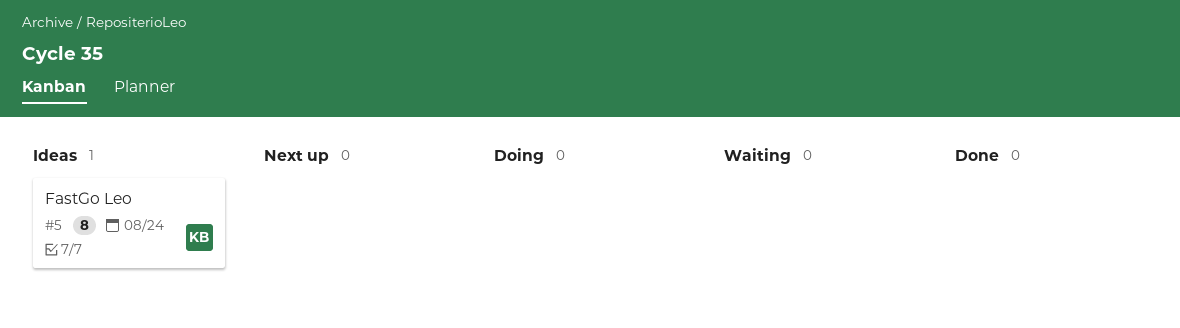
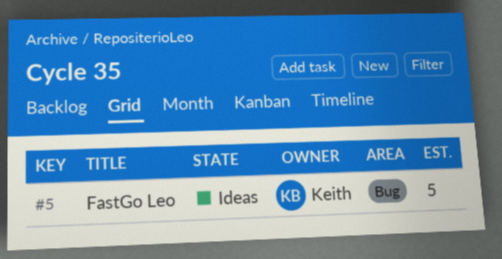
#5, estimate: 8 -> 5

